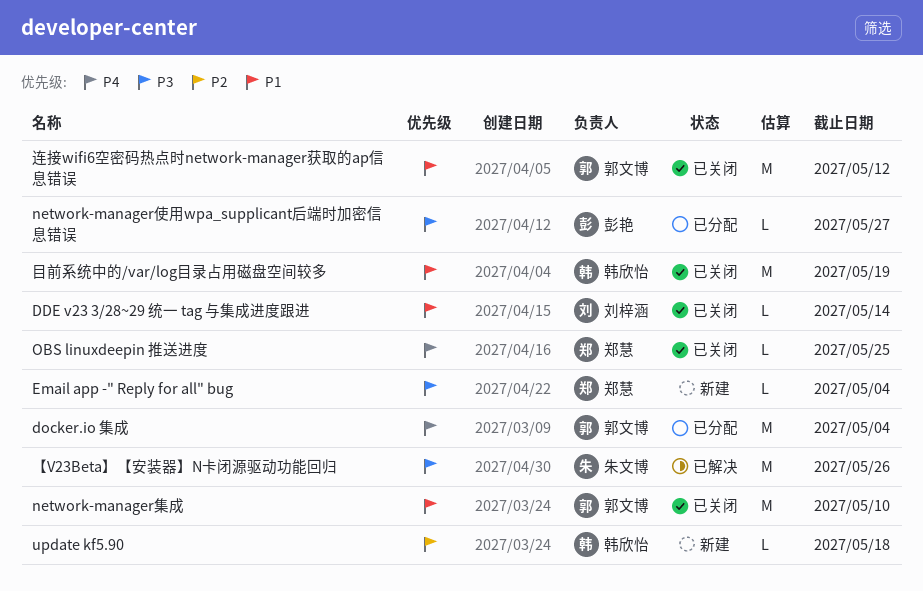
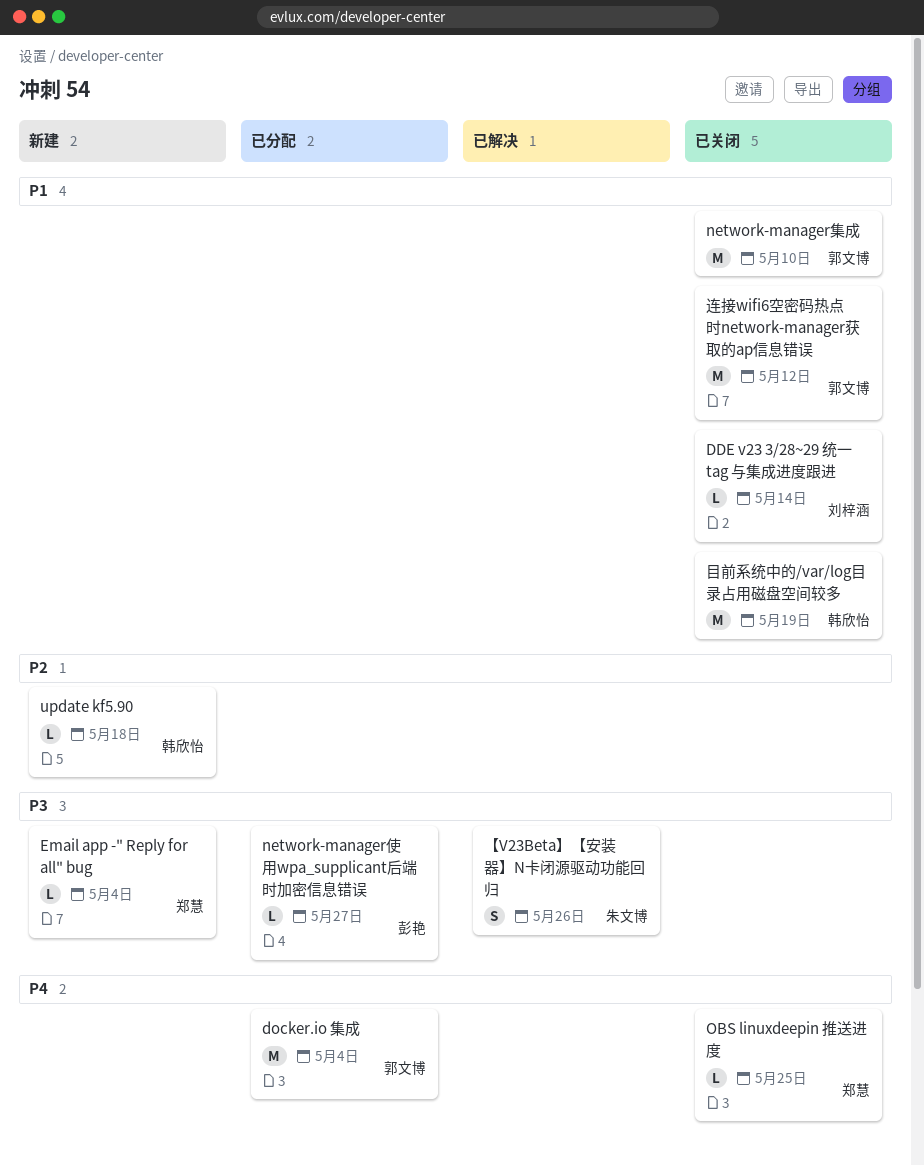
【V23Beta】【安装器】N卡闭源驱动功能回归, estimate: M -> S

